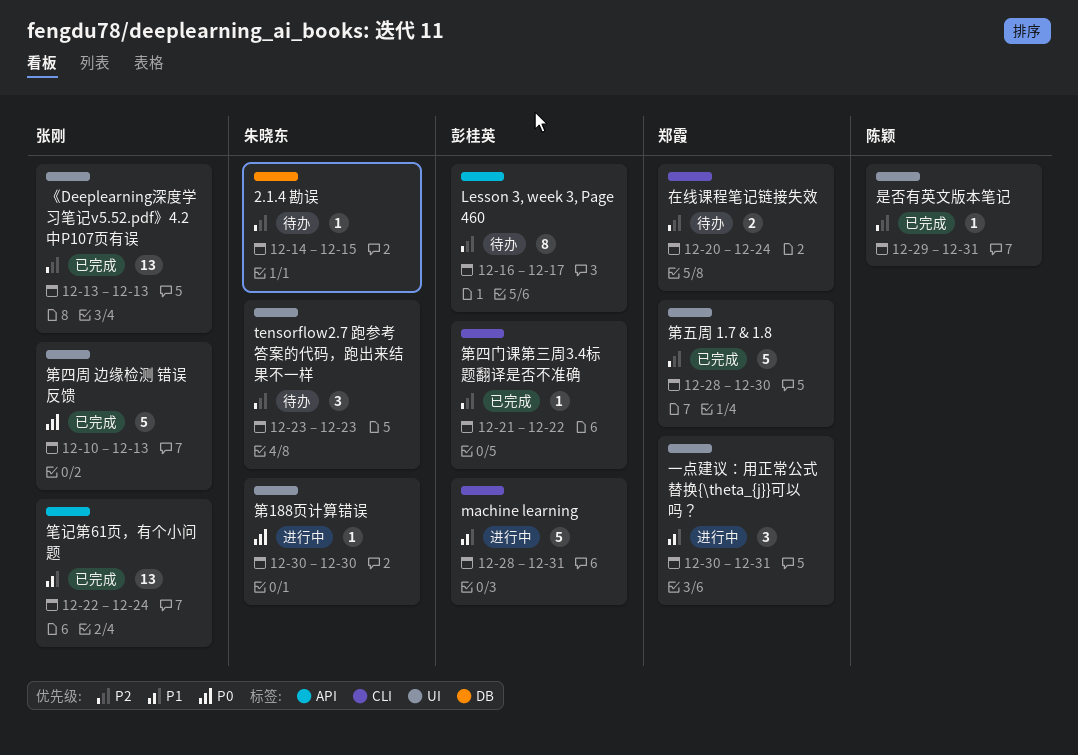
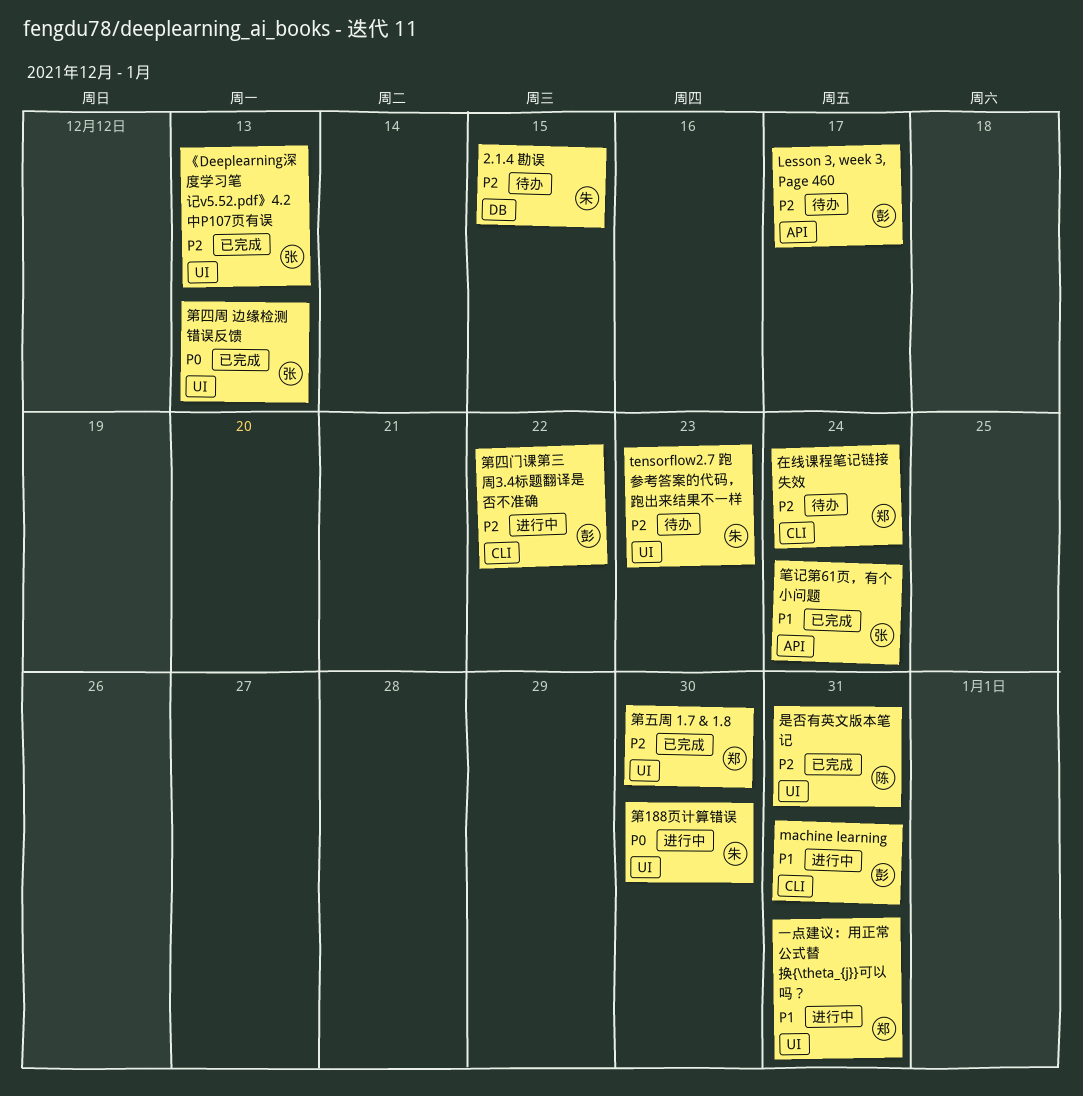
第四门课第三周3.4标题翻译是否不准确, status: 已完成 -> 进行中

